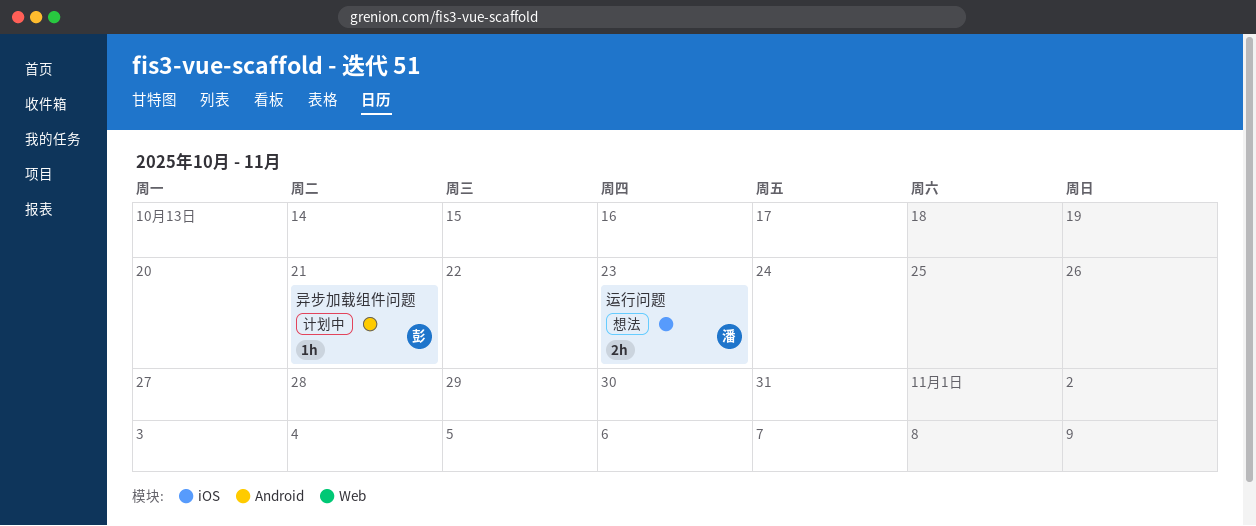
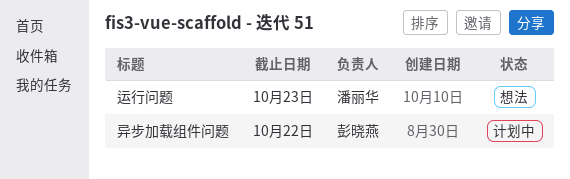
异步加载组件问题, due: Oct 21 -> Oct 22

